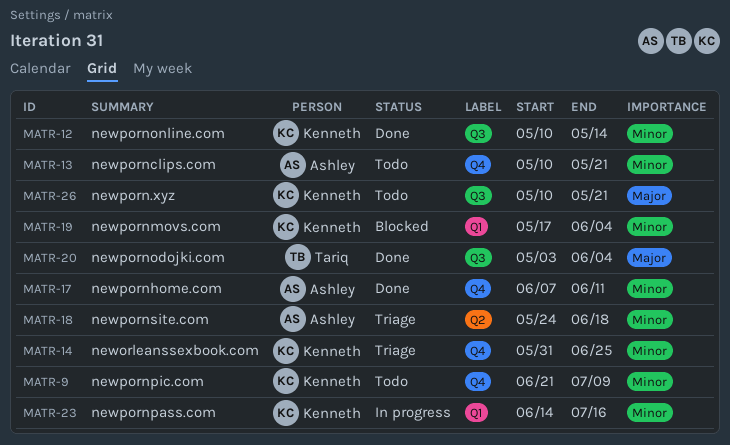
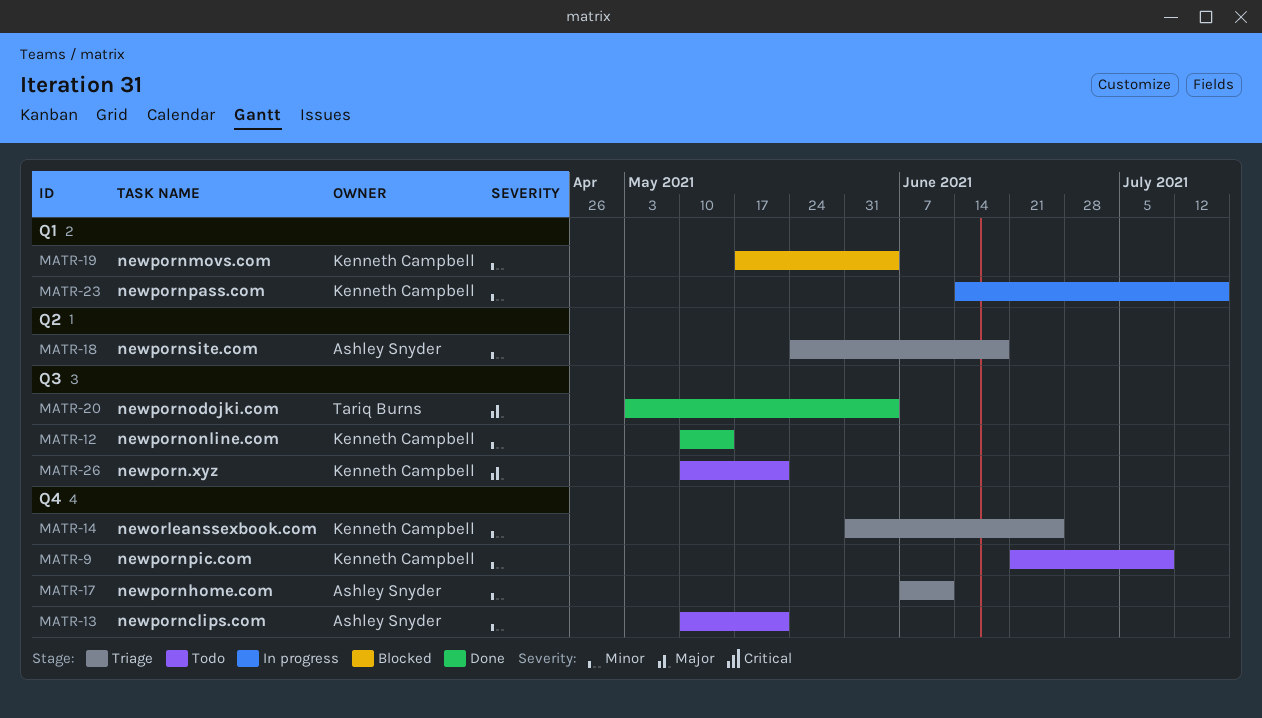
MATR-17, status: Done -> Triage

